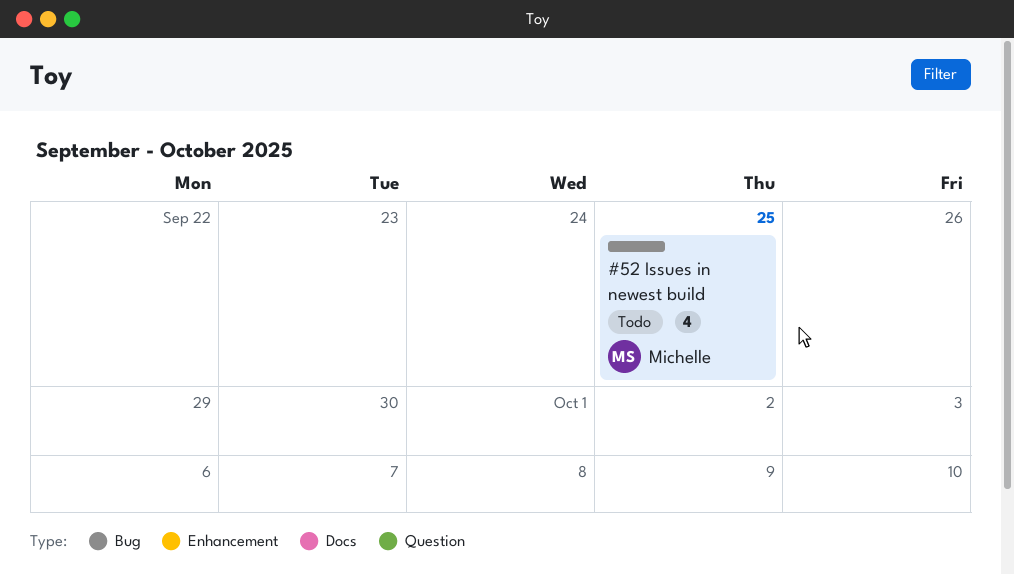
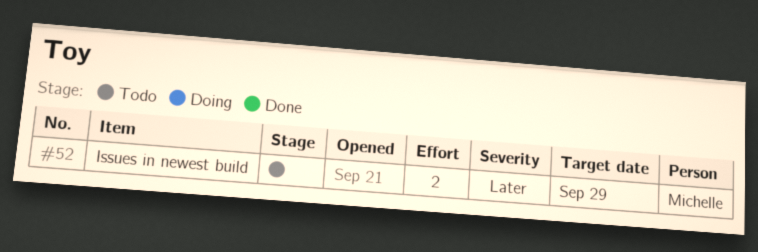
#52, estimate: 4 -> 2
#52, due: Sep 25 -> Sep 29

